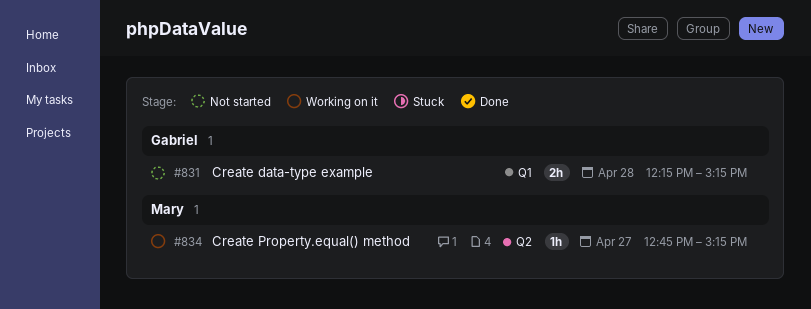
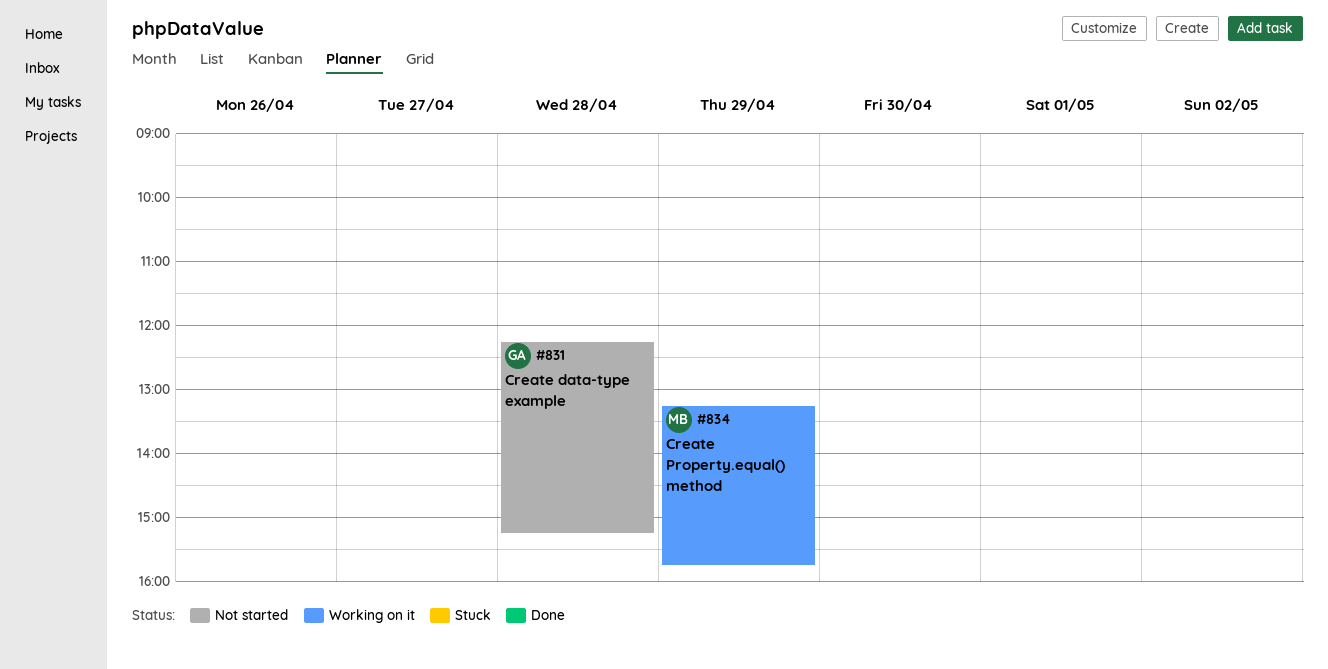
#834, day: Apr 27 -> Apr 29
#834, begins: 12:45 -> 13:15
#834, ends: 15:15 -> 15:45

